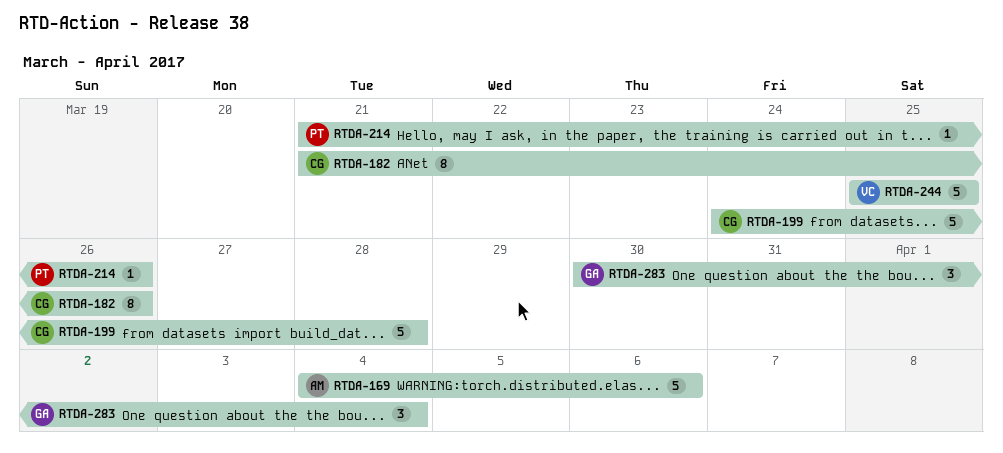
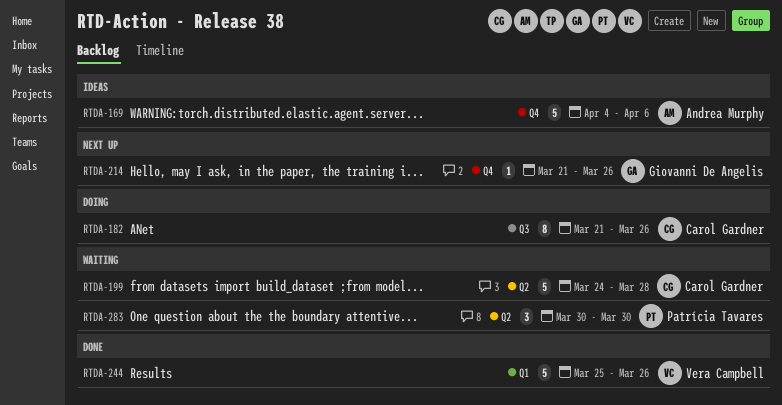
RTDA-214, owner: Patrícia Tavares -> Giovanni De Angelis
RTDA-244, due: Mar 25 -> Mar 26
RTDA-283, owner: Giovanni De Angelis -> Patrícia Tavares
RTDA-283, due: Apr 4 -> Mar 30

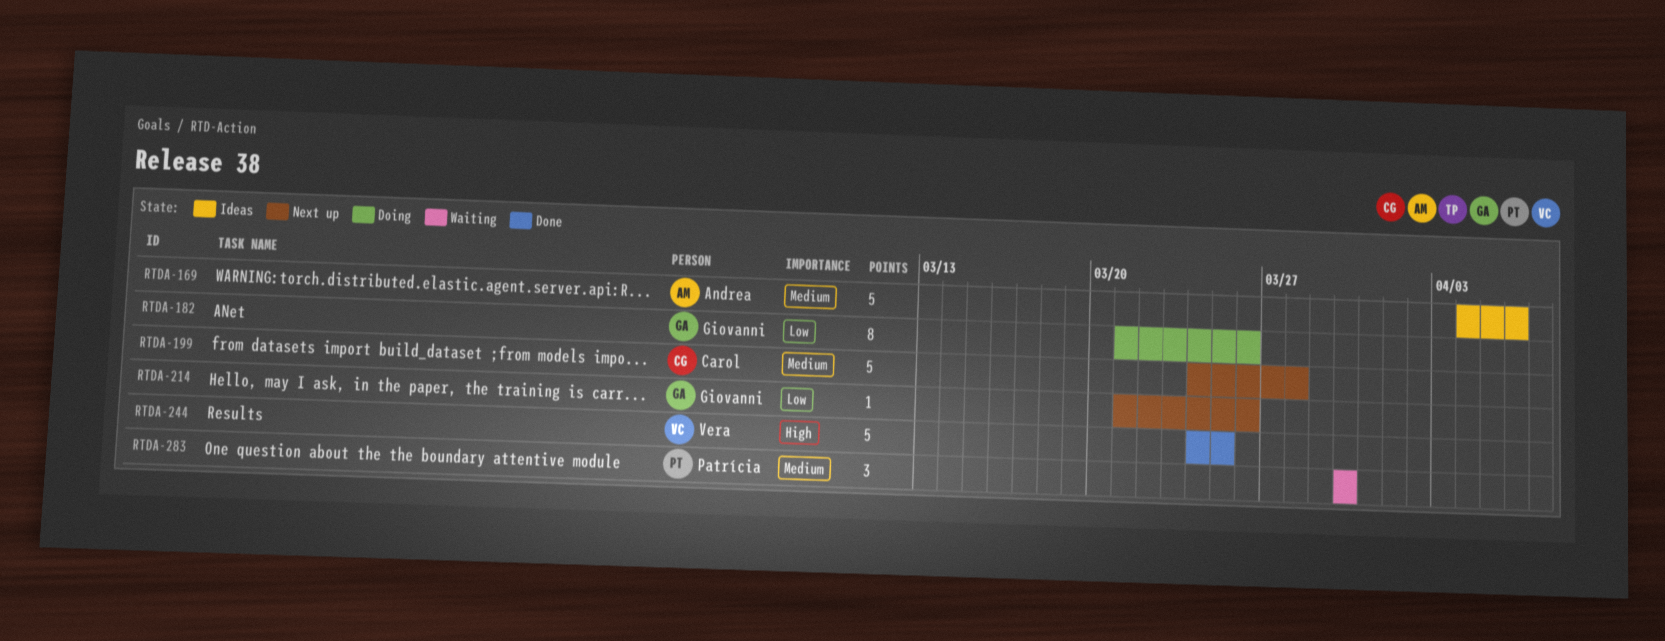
RTDA-182, owner: Carol Gardner -> Giovanni De Angelis
RTDA-199, status: Waiting -> Next up
RTDA-244, start: Mar 25 -> Mar 24
RTDA-244, due: Mar 26 -> Mar 25

